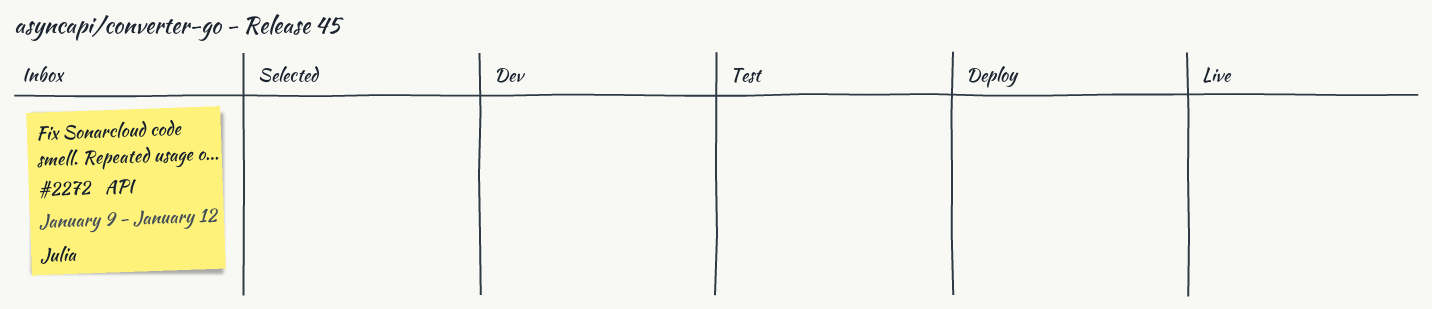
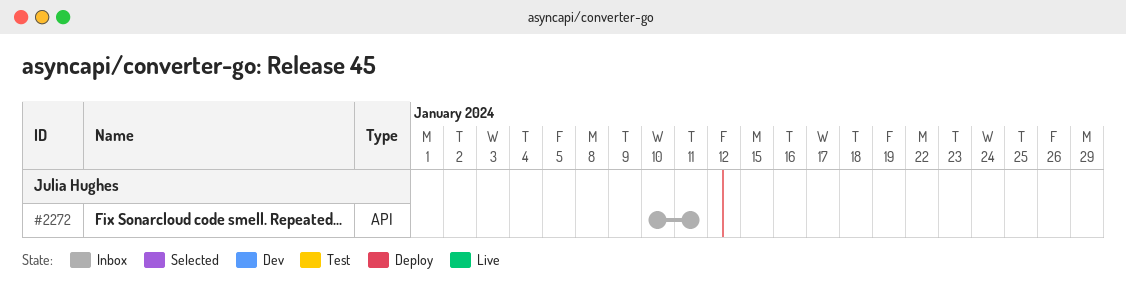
#2272, start: Jan 9 -> Jan 10
#2272, due: Jan 12 -> Jan 11

